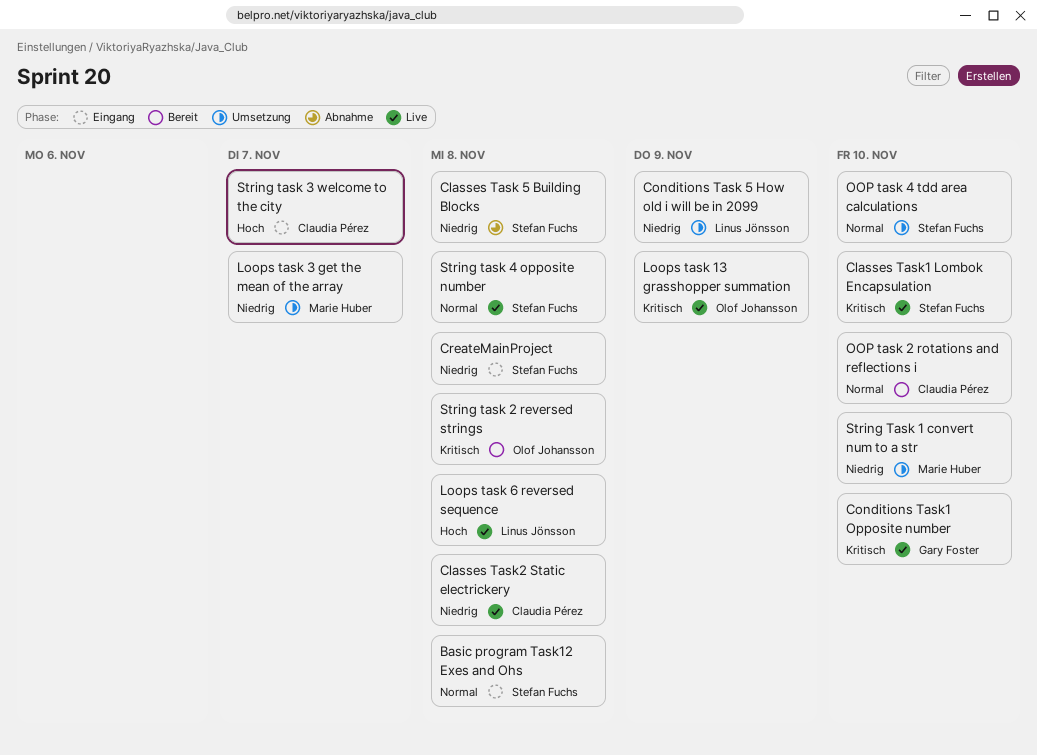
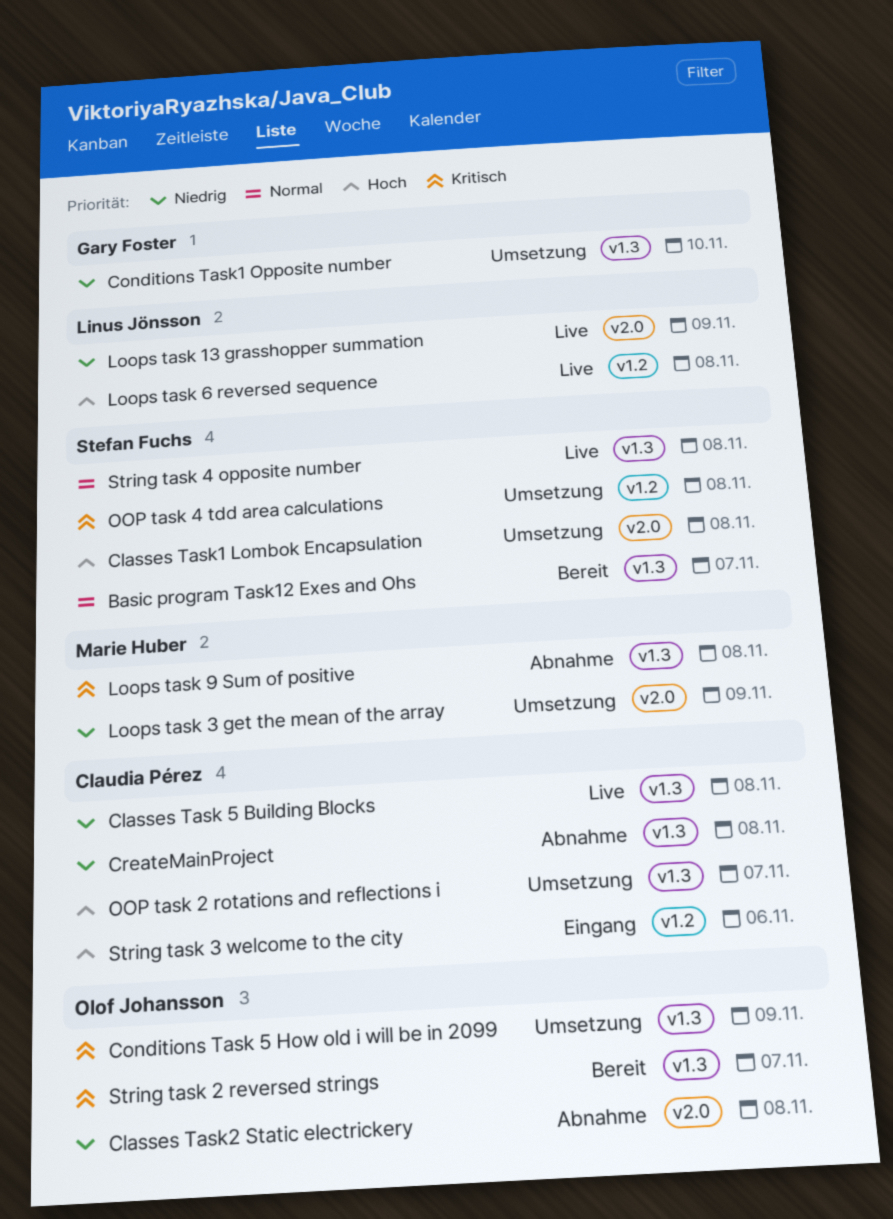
Basic program Task12 Exes and Ohs, status: Eingang -> Bereit
Basic program Task12 Exes and Ohs, due: Nov 8 -> Nov 7
Classes Task 5 Building Blocks, status: Abnahme -> Live
Classes Task 5 Building Blocks, owner: Stefan Fuchs -> Claudia Pérez
Classes Task1 Lombok Encapsulation, status: Live -> Umsetzung
Classes Task1 Lombok Encapsulation, priority: Kritisch -> Hoch
Classes Task1 Lombok Encapsulation, due: Nov 10 -> Nov 8
Classes Task2 Static electrickery, status: Live -> Abnahme
Classes Task2 Static electrickery, owner: Claudia Pérez -> Olof Johansson
Conditions Task 5 How old i will be in 2099, owner: Linus Jönsson -> Olof Johansson
Conditions Task 5 How old i will be in 2099, priority: Niedrig -> Kritisch
Conditions Task1 Opposite number, status: Live -> Umsetzung
Conditions Task1 Opposite number, priority: Kritisch -> Niedrig
CreateMainProject, status: Eingang -> Abnahme
CreateMainProject, owner: Stefan Fuchs -> Claudia Pérez
Loops task 13 grasshopper summation, owner: Olof Johansson -> Linus Jönsson
Loops task 13 grasshopper summation, priority: Kritisch -> Niedrig
Loops task 3 get the mean of the array, due: Nov 7 -> Nov 9
Loops task 9 Sum of positive: none -> present
OOP task 2 rotations and reflections i, status: Bereit -> Umsetzung
OOP task 2 rotations and reflections i, priority: Normal -> Hoch
OOP task 2 rotations and reflections i, due: Nov 10 -> Nov 7
OOP task 4 tdd area calculations, priority: Normal -> Kritisch
OOP task 4 tdd area calculations, due: Nov 10 -> Nov 8
String Task 1 convert num to a str: present -> none
String task 2 reversed strings, due: Nov 8 -> Nov 7
String task 3 welcome to the city, due: Nov 7 -> Nov 6

